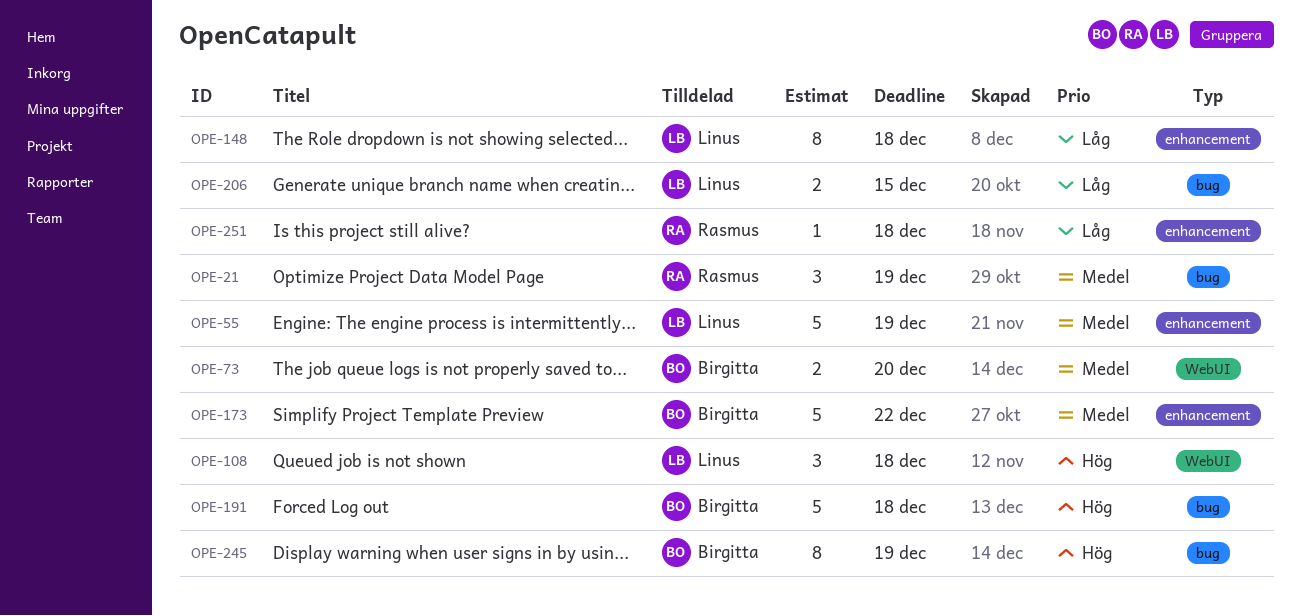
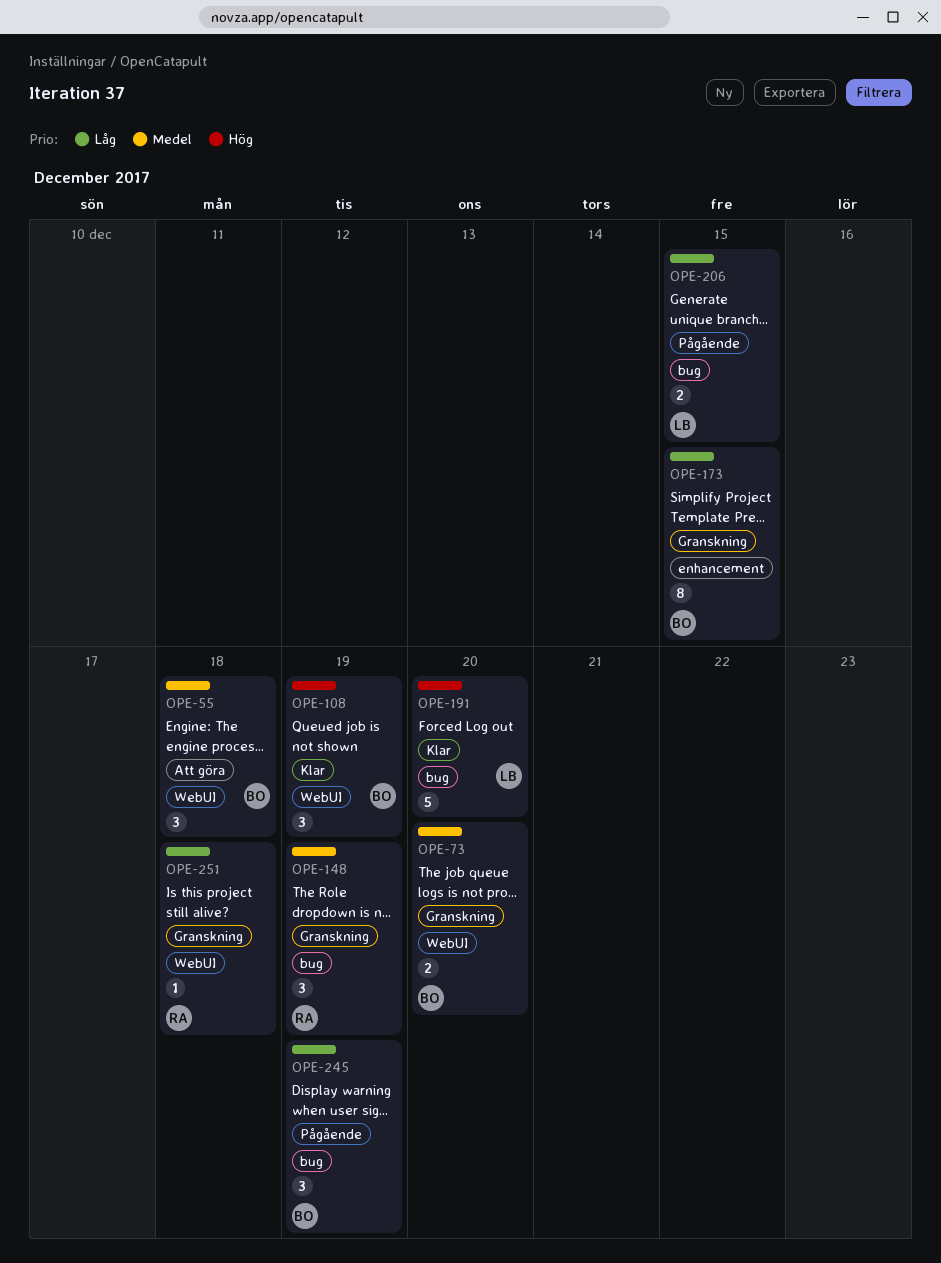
OPE-21: present -> none
OPE-55, owner: Linus -> Birgitta
OPE-55, label: enhancement -> WebUI
OPE-55, estimate: 5 -> 3
OPE-55, due: Dec 19 -> Dec 18
OPE-108, owner: Linus -> Birgitta
OPE-108, due: Dec 18 -> Dec 19
OPE-148, owner: Linus -> Rasmus
OPE-148, priority: Låg -> Medel
OPE-148, label: enhancement -> bug
OPE-148, estimate: 8 -> 3
OPE-148, due: Dec 18 -> Dec 19
OPE-173, priority: Medel -> Låg
OPE-173, estimate: 5 -> 8
OPE-173, due: Dec 22 -> Dec 15
OPE-191, owner: Birgitta -> Linus
OPE-191, due: Dec 18 -> Dec 20
OPE-245, priority: Hög -> Låg
OPE-245, estimate: 8 -> 3
OPE-251, label: enhancement -> WebUI

